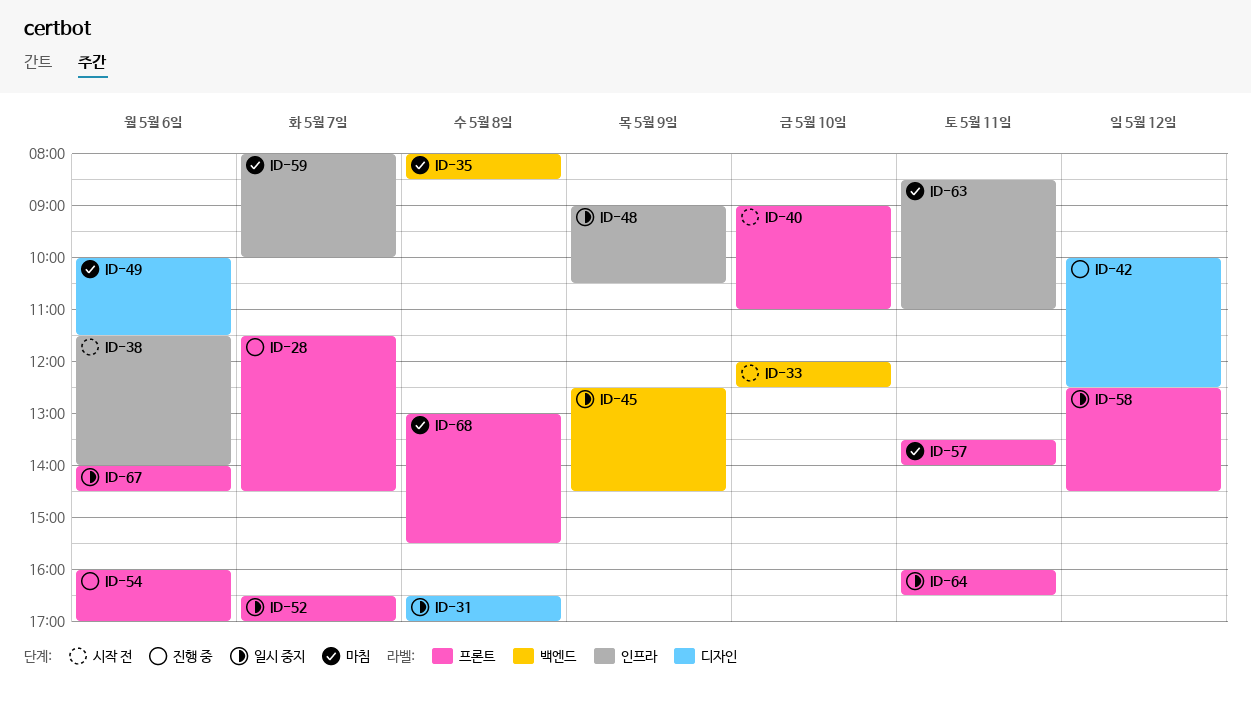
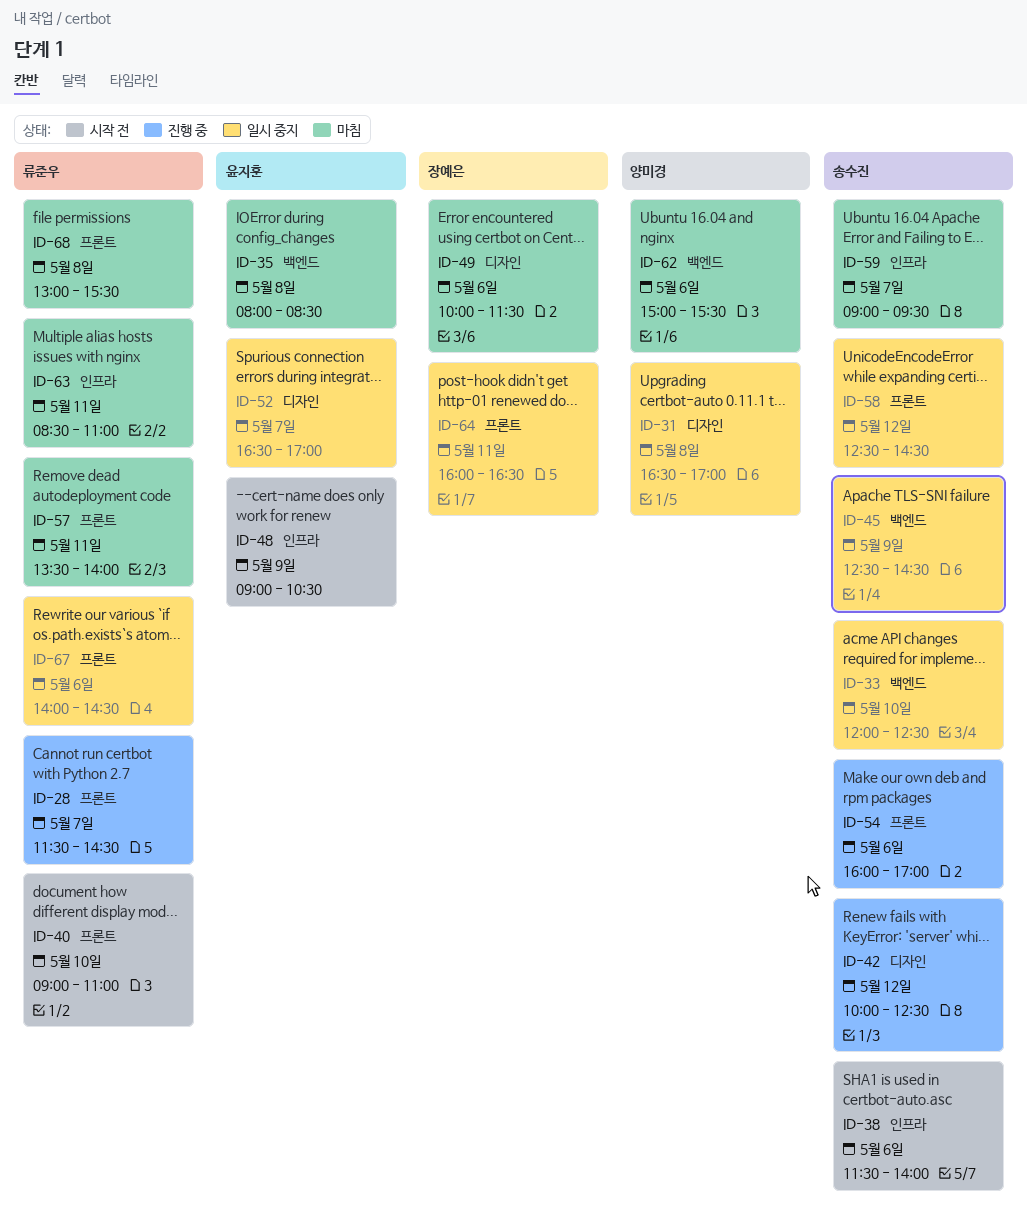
ID-33, status: 시작 전 -> 일시 중지
ID-48, status: 일시 중지 -> 시작 전
ID-52, label: 프론트 -> 디자인
ID-59, begins: 08:00 -> 09:00
ID-59, ends: 10:00 -> 09:30
ID-62: none -> present

